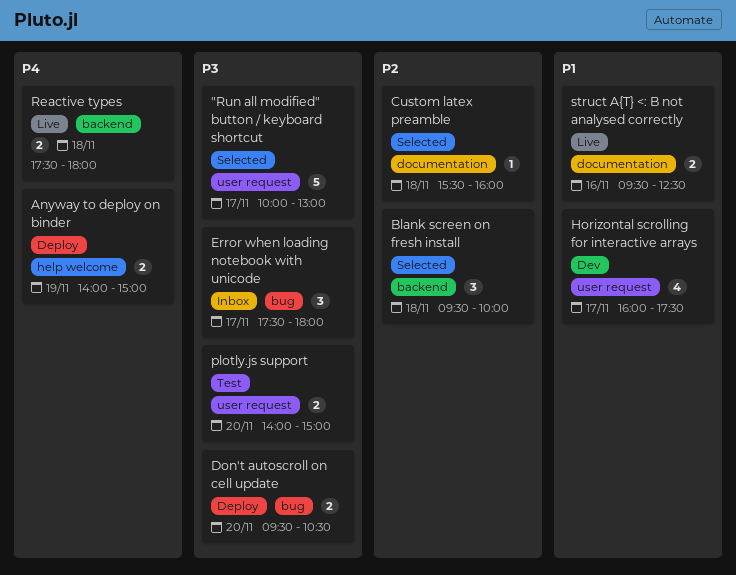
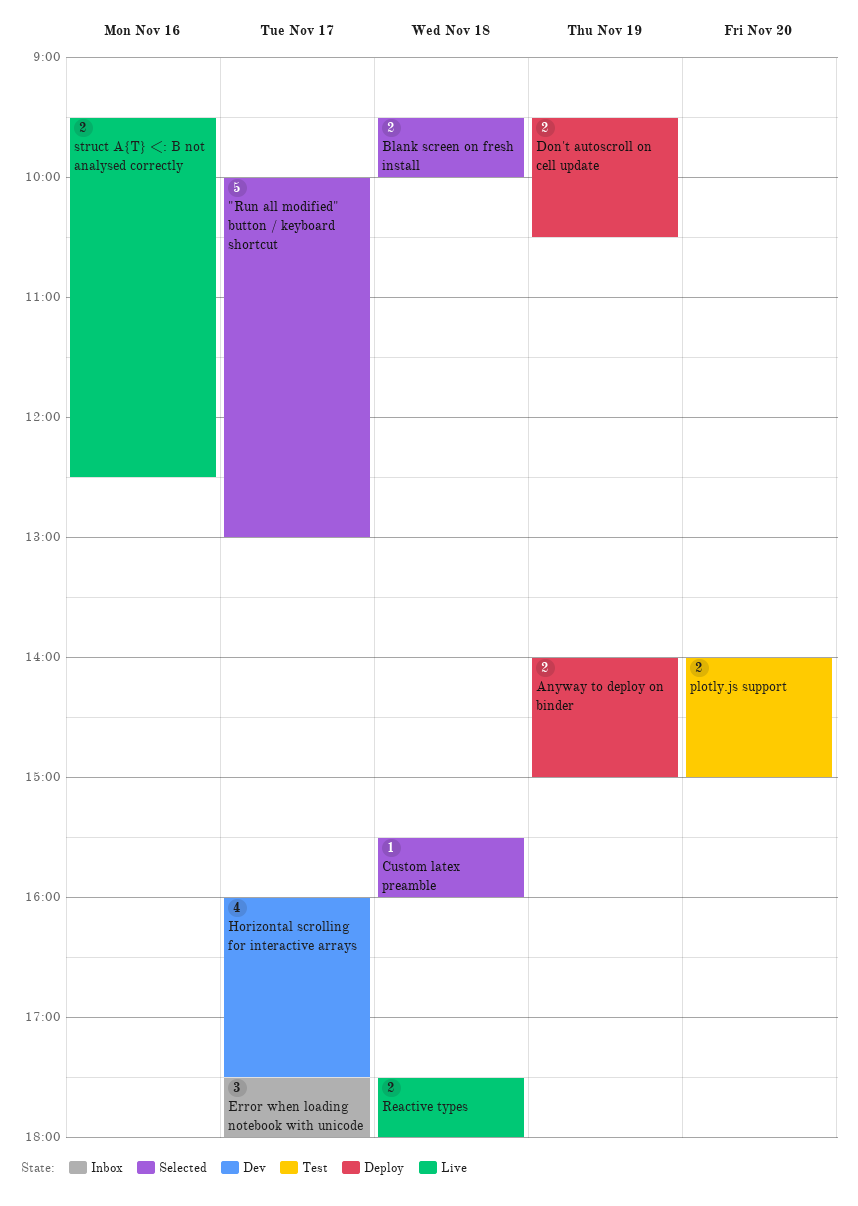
Blank screen on fresh install, estimate: 3 -> 2
Don't autoscroll on cell update, day: Nov 20 -> Nov 19

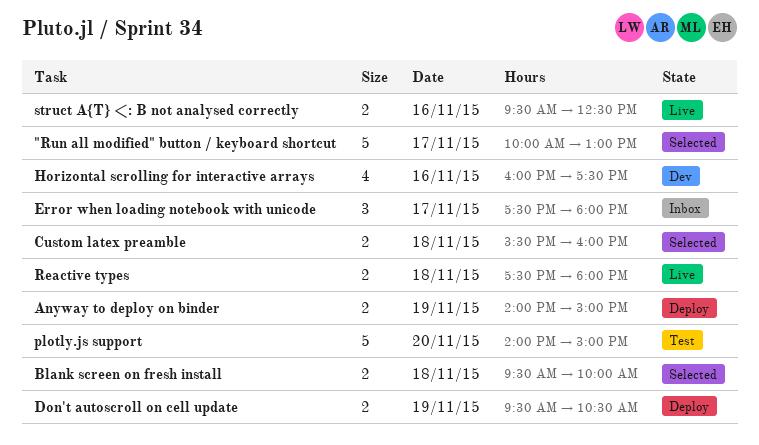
Custom latex preamble, estimate: 1 -> 2
Horizontal scrolling for interactive arrays, day: Nov 17 -> Nov 16
plotly.js support, estimate: 2 -> 5

